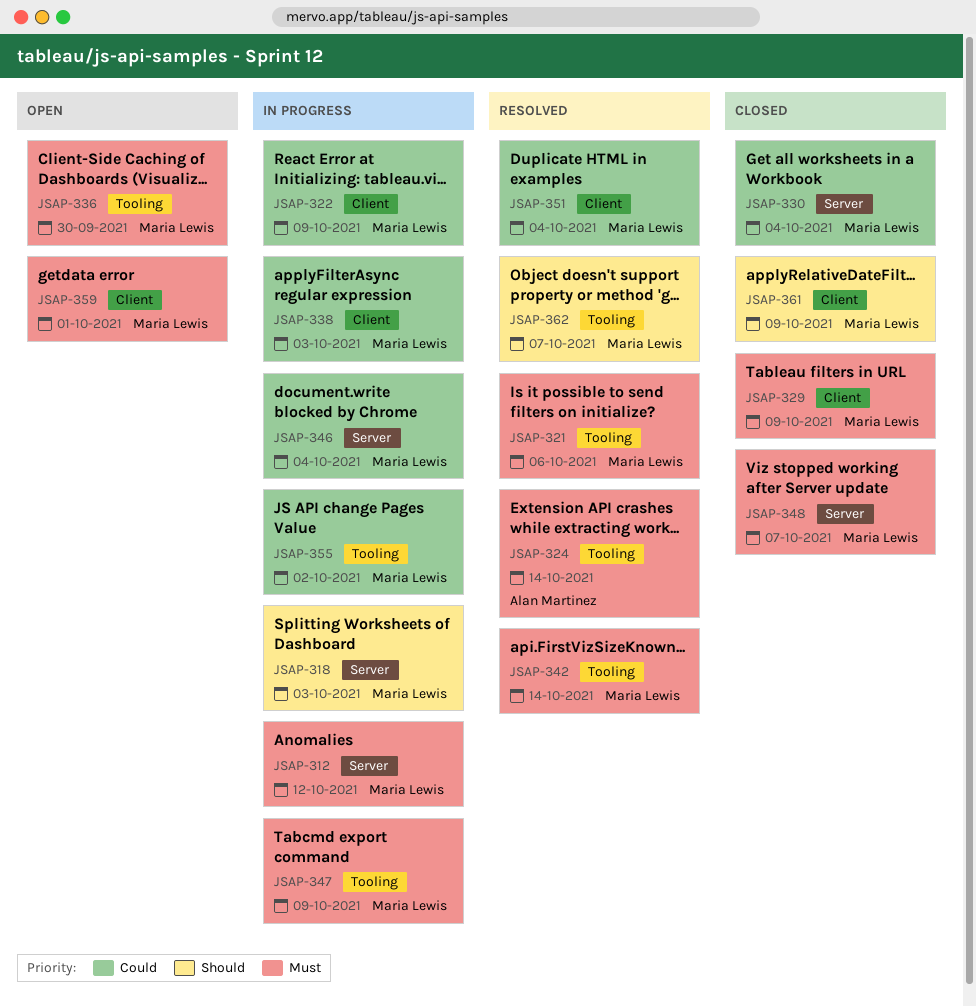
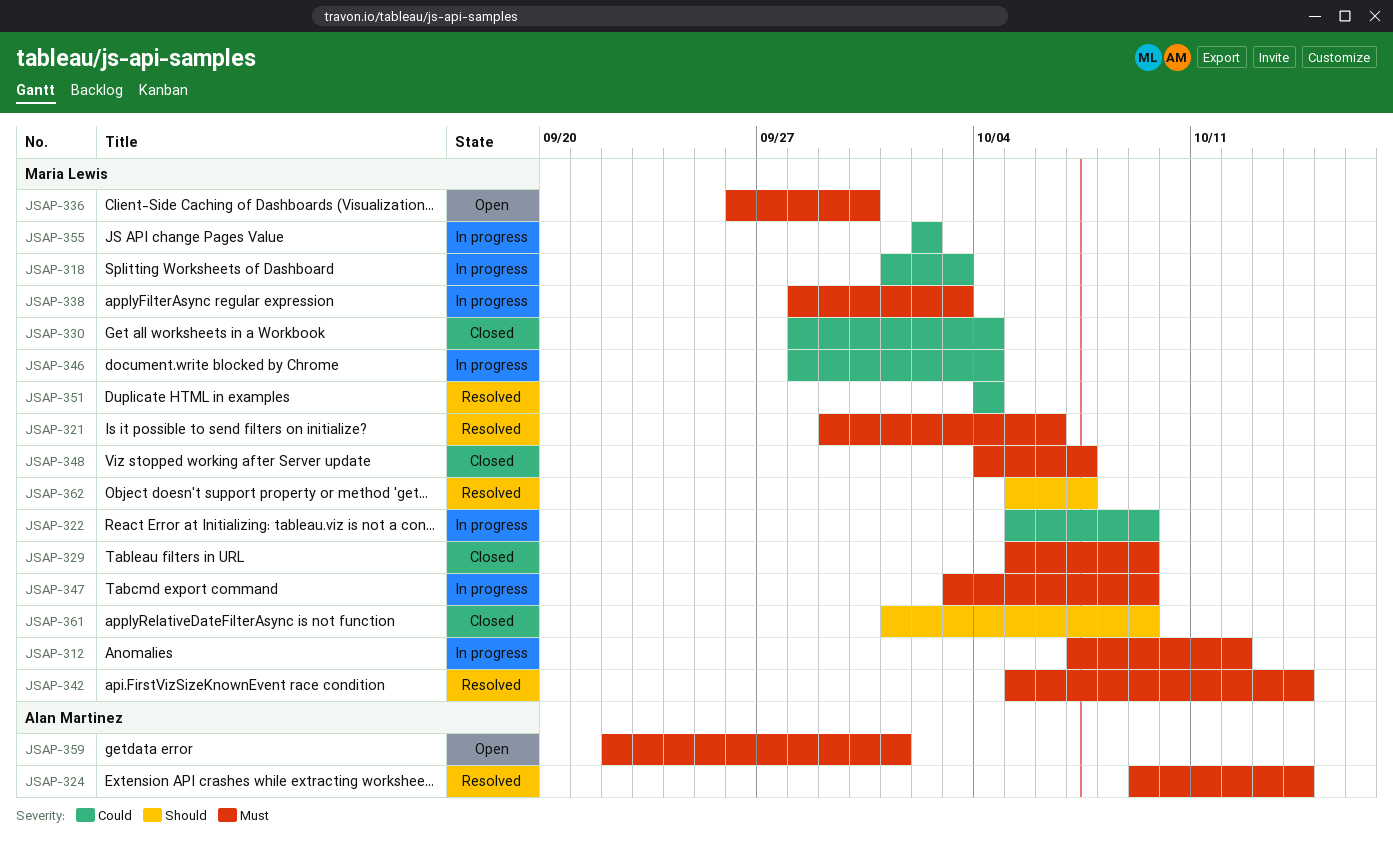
JSAP-318, priority: Should -> Could
JSAP-338, priority: Could -> Must
JSAP-359, owner: Maria Lewis -> Alan Martinez

